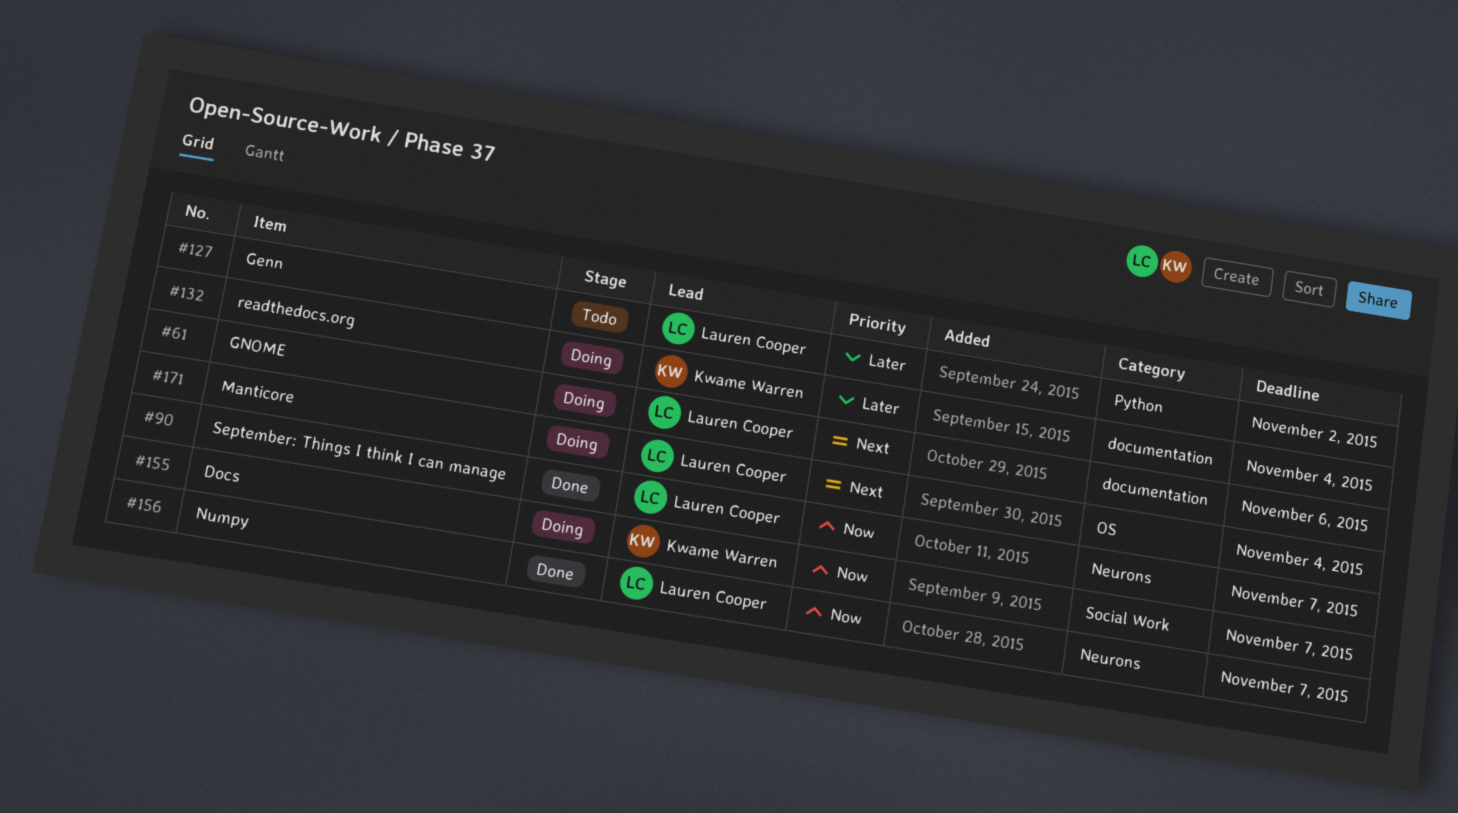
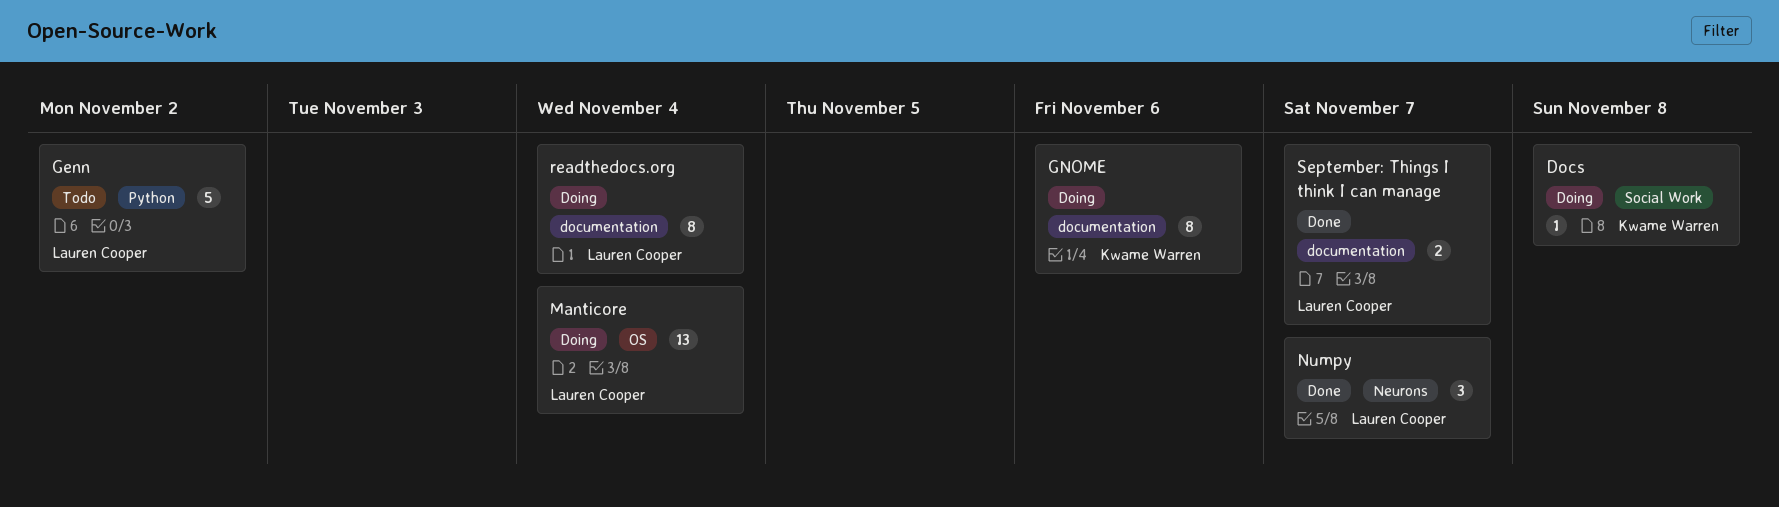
Docs, due: Nov 7 -> Nov 8
GNOME, owner: Lauren Cooper -> Kwame Warren
readthedocs.org, owner: Kwame Warren -> Lauren Cooper
September: Things I think I can manage, label: Neurons -> documentation

